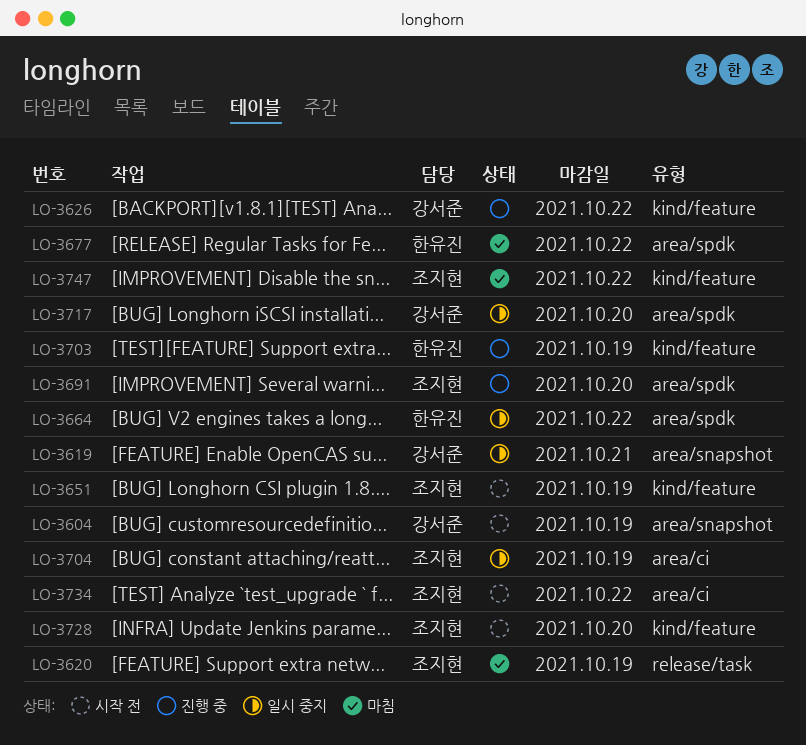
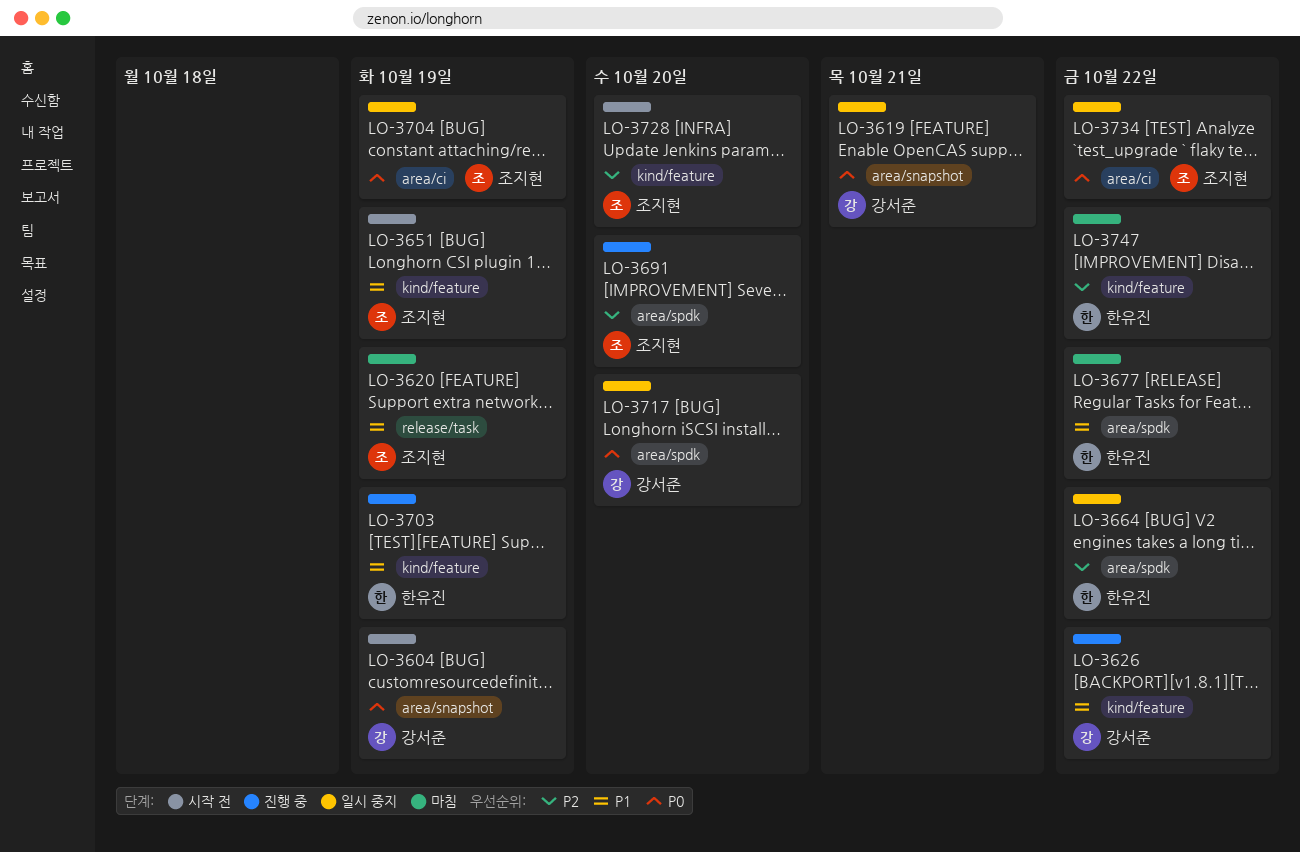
LO-3734, status: 시작 전 -> 일시 중지
LO-3747, owner: 조지현 -> 한유진

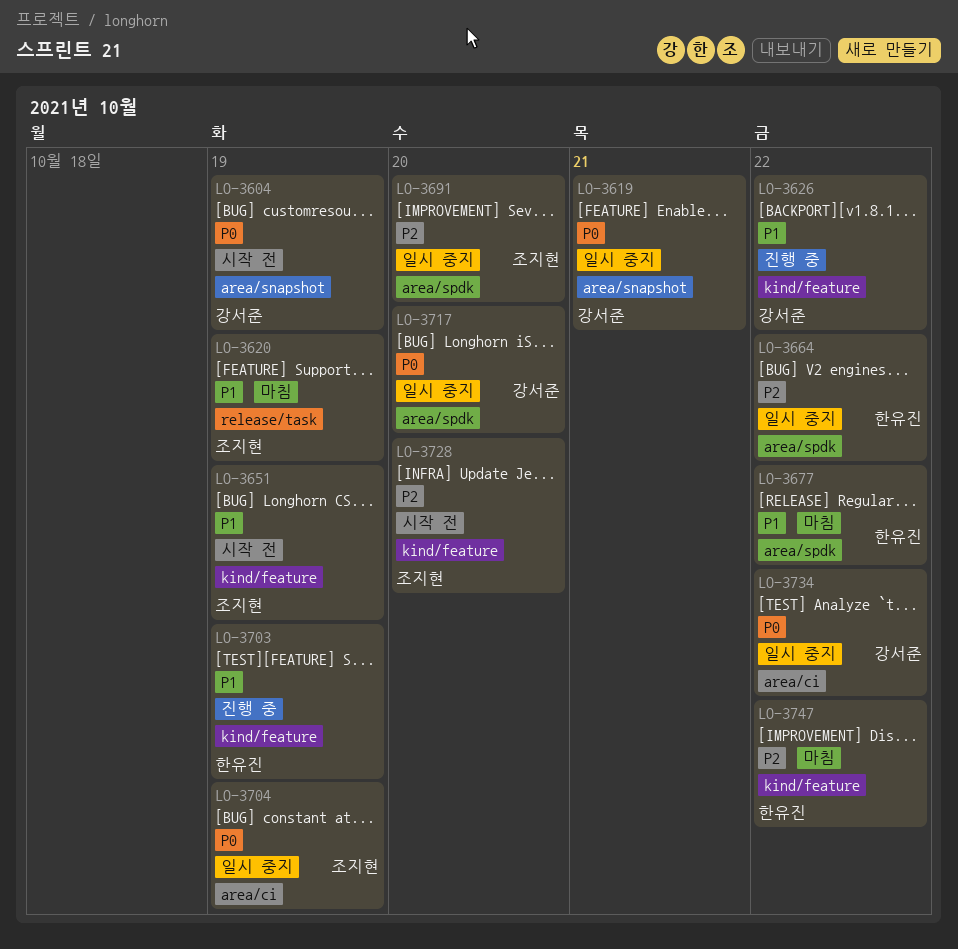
LO-3691, status: 진행 중 -> 일시 중지
LO-3734, owner: 조지현 -> 강서준

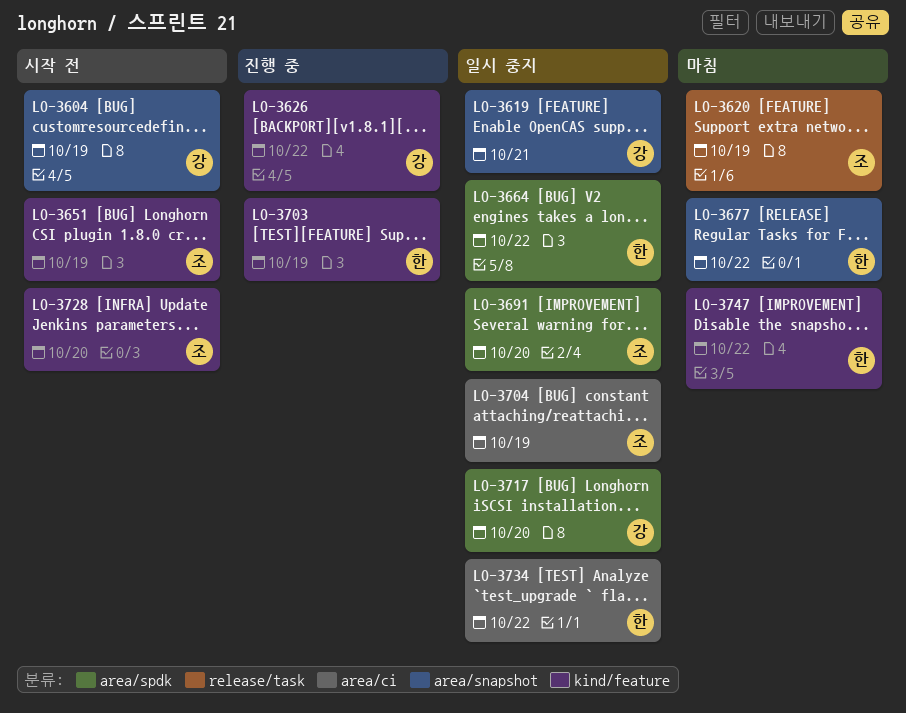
LO-3677, label: area/spdk -> area/snapshot
LO-3734, owner: 강서준 -> 한유진

